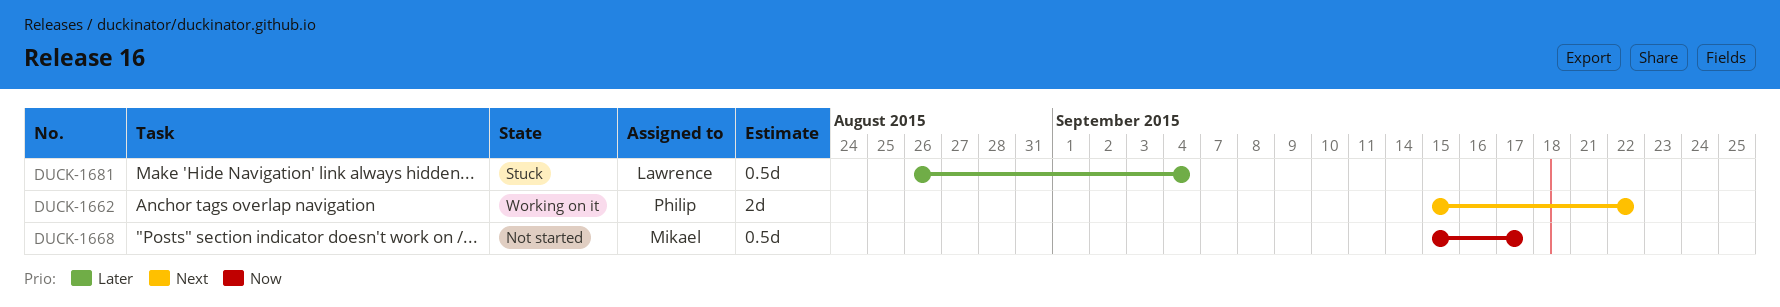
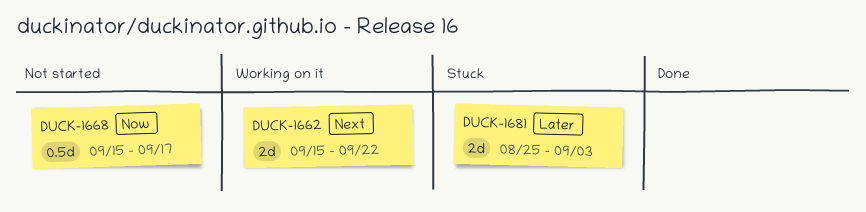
DUCK-1681, estimate: 0.5d -> 2d
DUCK-1681, start: Aug 26 -> Aug 25
DUCK-1681, due: Sep 4 -> Sep 3

